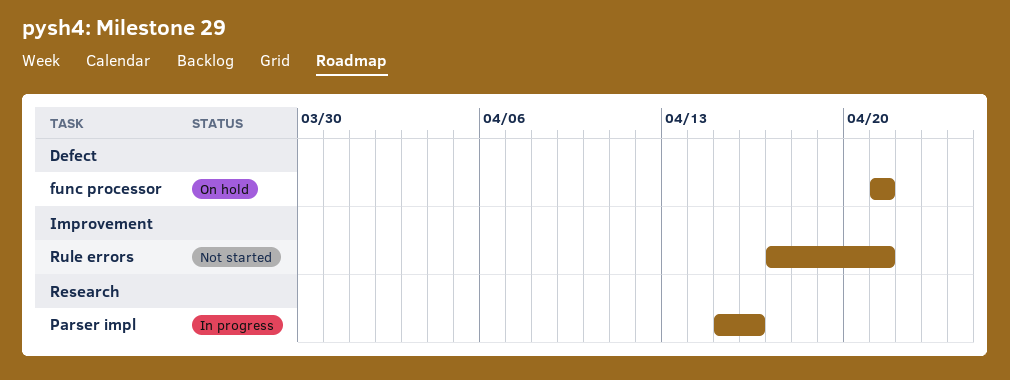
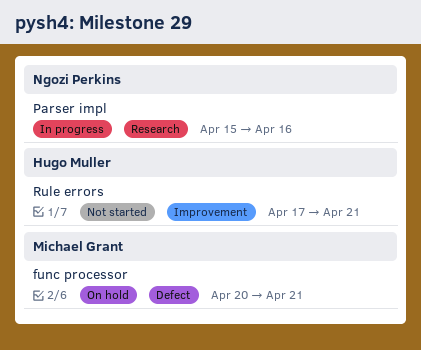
func processor, start: Apr 21 -> Apr 20

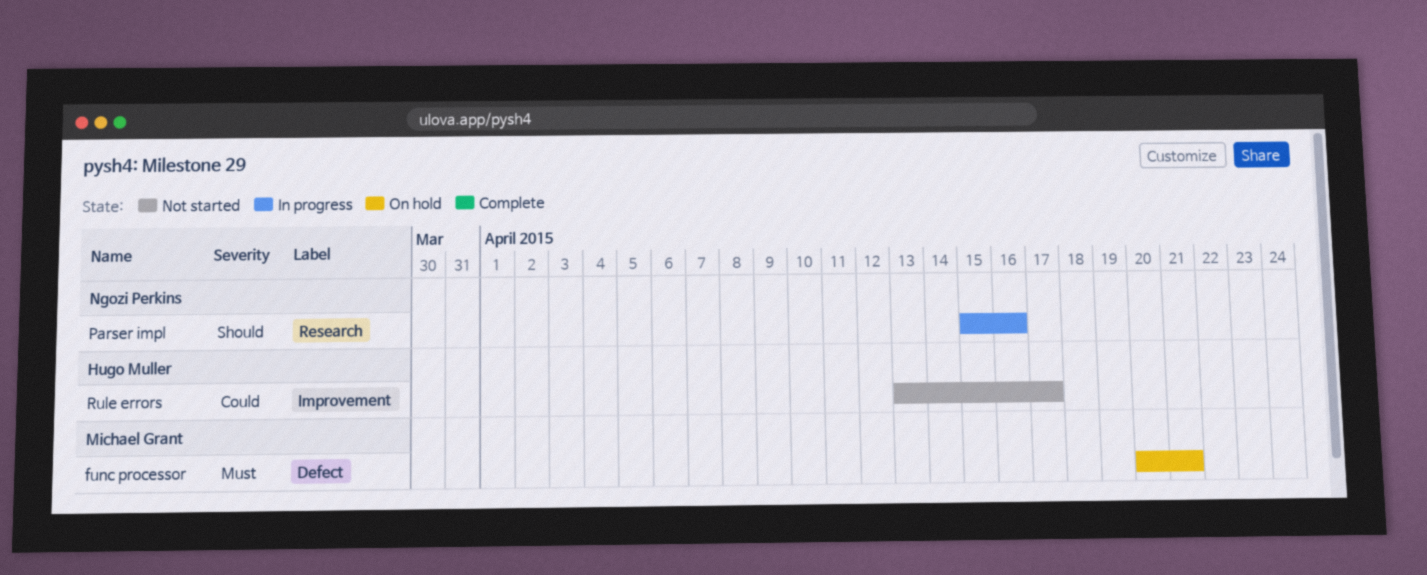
Rule errors, start: Apr 17 -> Apr 13
Rule errors, due: Apr 21 -> Apr 17

